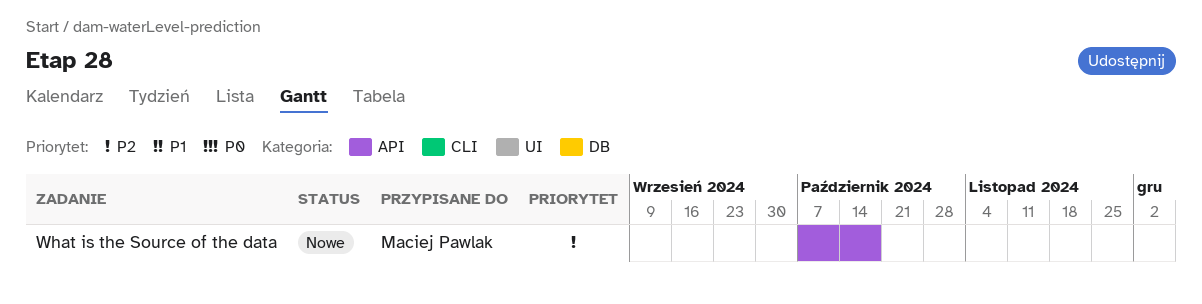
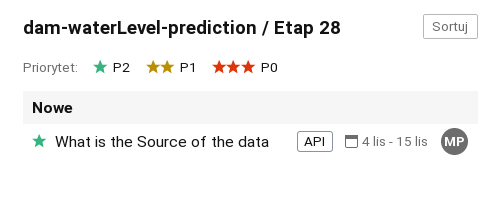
What is the Source of the data, start: Oct 7 -> Nov 4
What is the Source of the data, due: Oct 18 -> Nov 15

